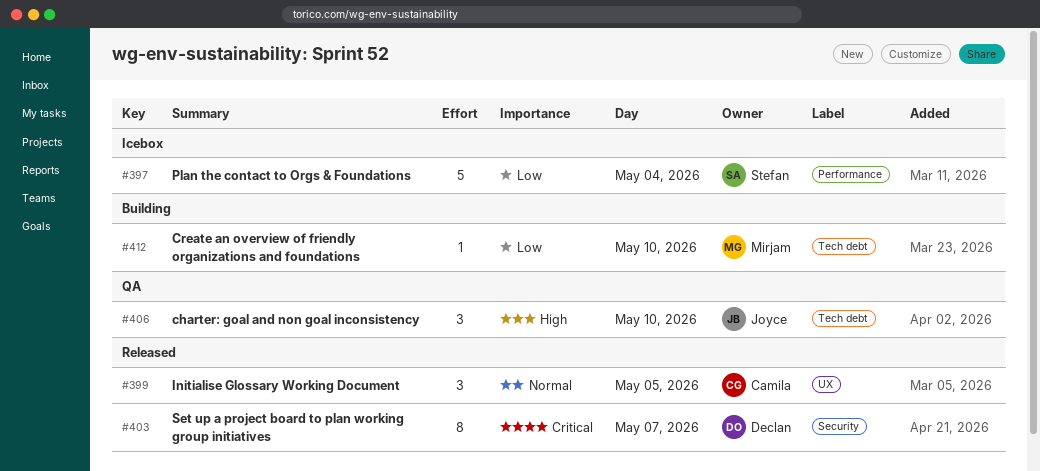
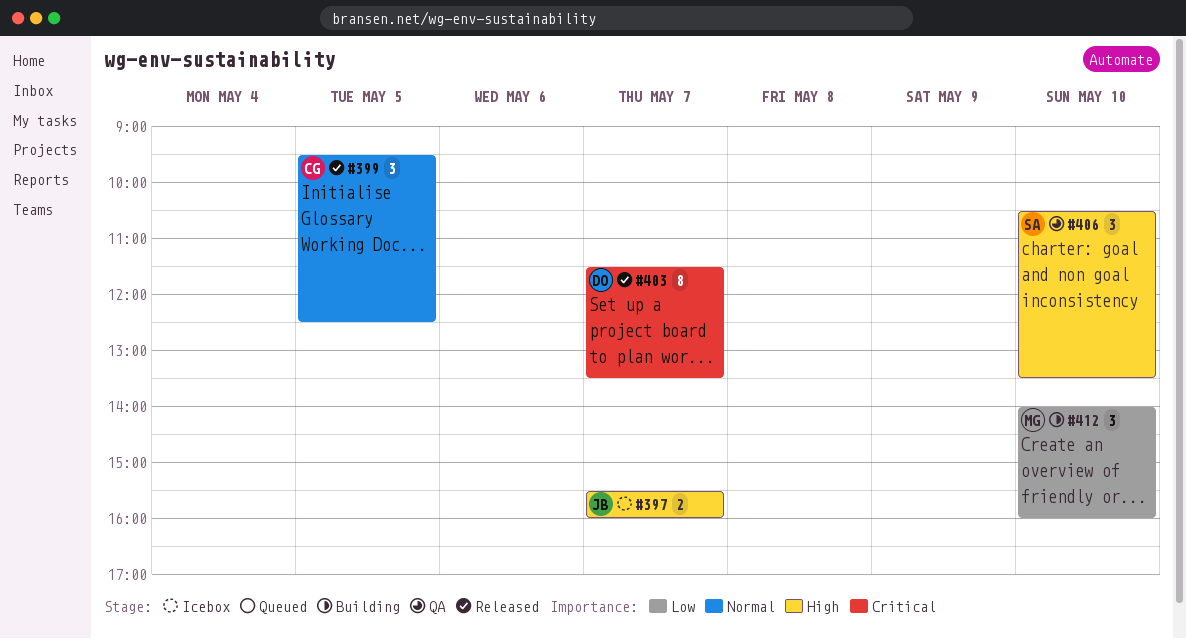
#397, owner: Stefan -> Joyce
#397, priority: Low -> High
#397, estimate: 5 -> 2
#397, day: May 4 -> May 7
#406, owner: Joyce -> Stefan
#412, estimate: 1 -> 3

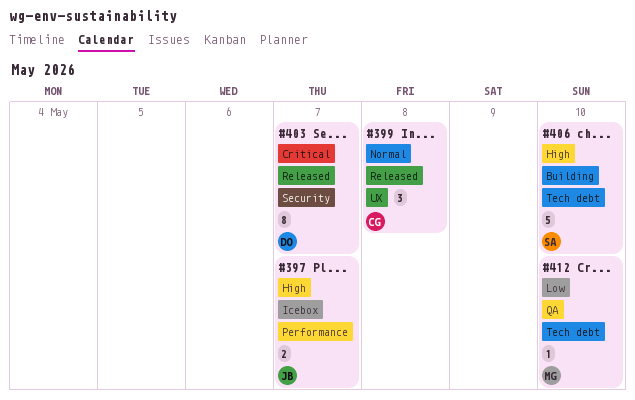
#399, day: May 5 -> May 8
#406, status: QA -> Building
#406, estimate: 3 -> 5
#412, status: Building -> QA
#412, estimate: 3 -> 1

